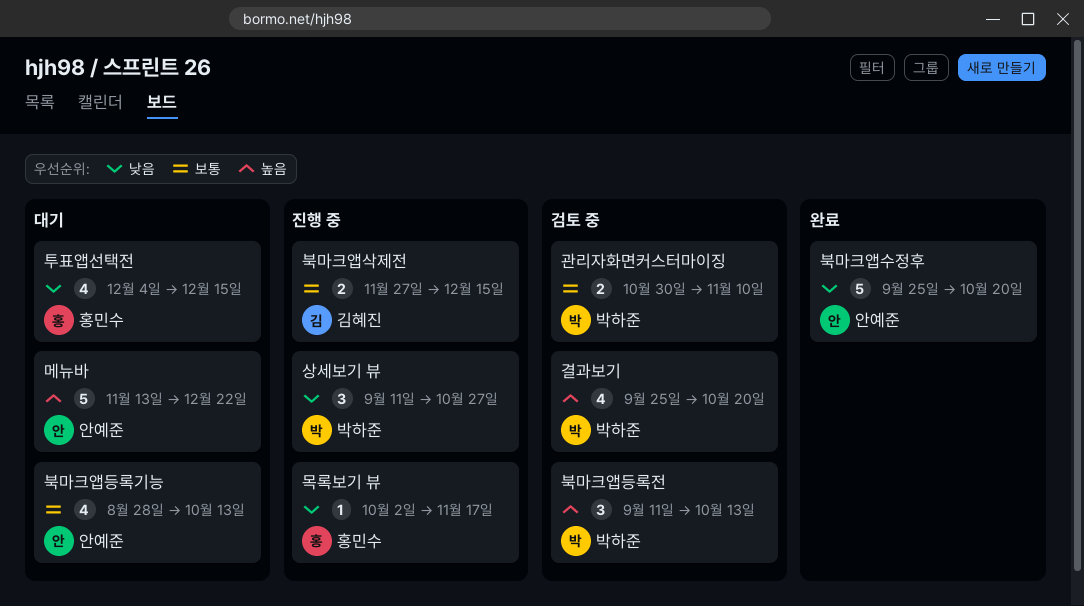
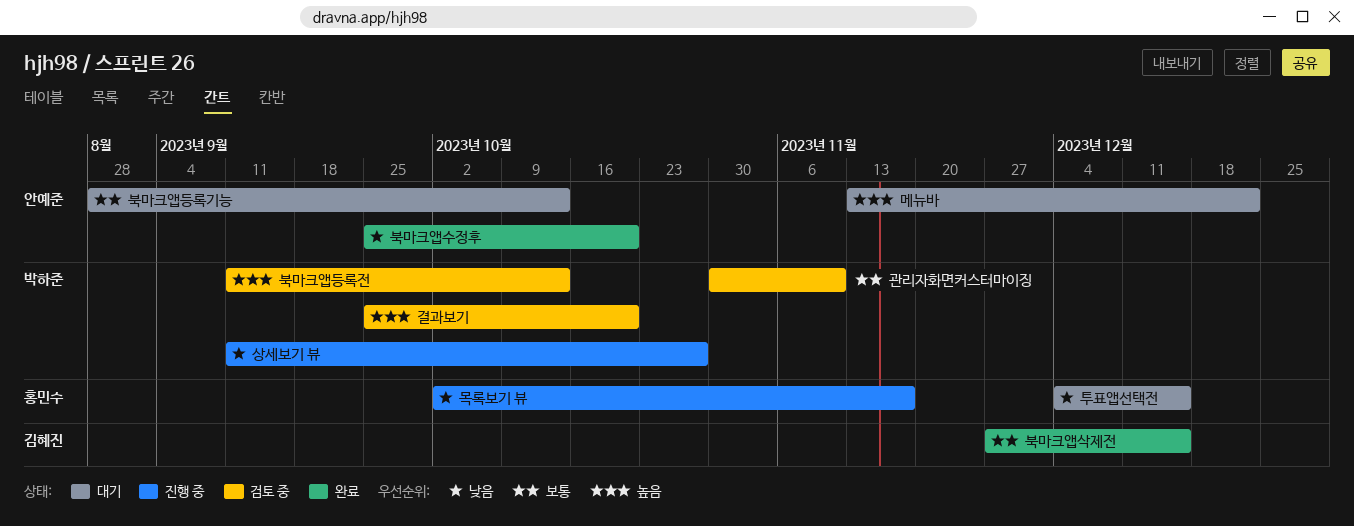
북마크앱삭제전, status: 진행 중 -> 완료

